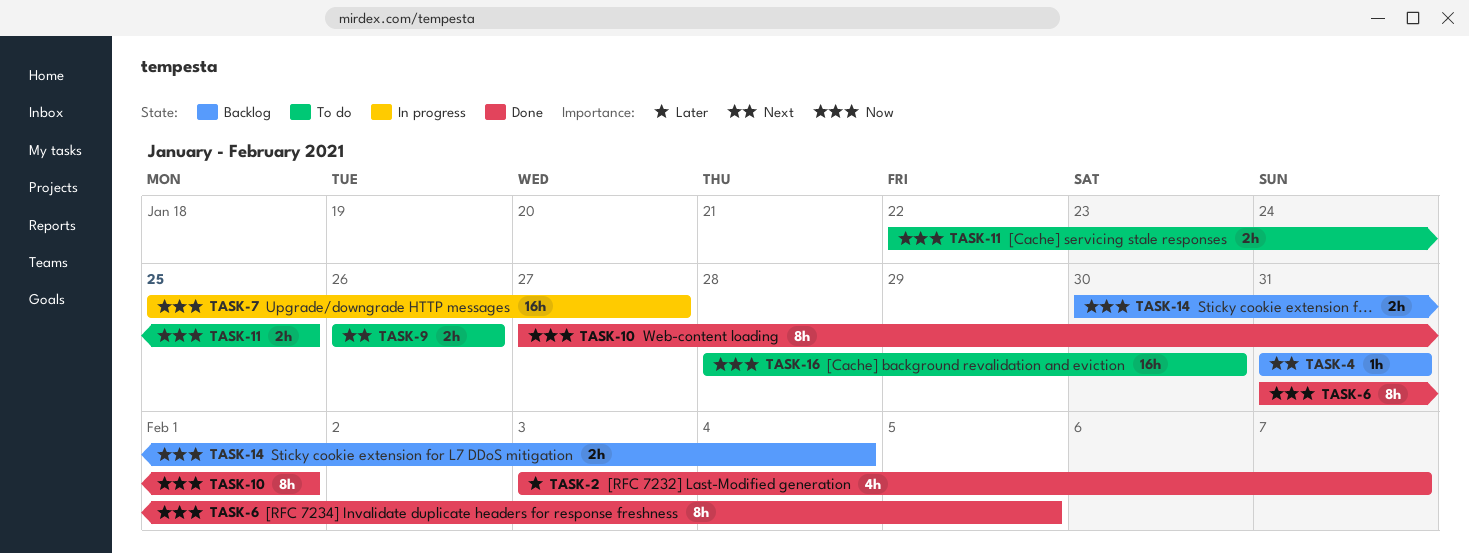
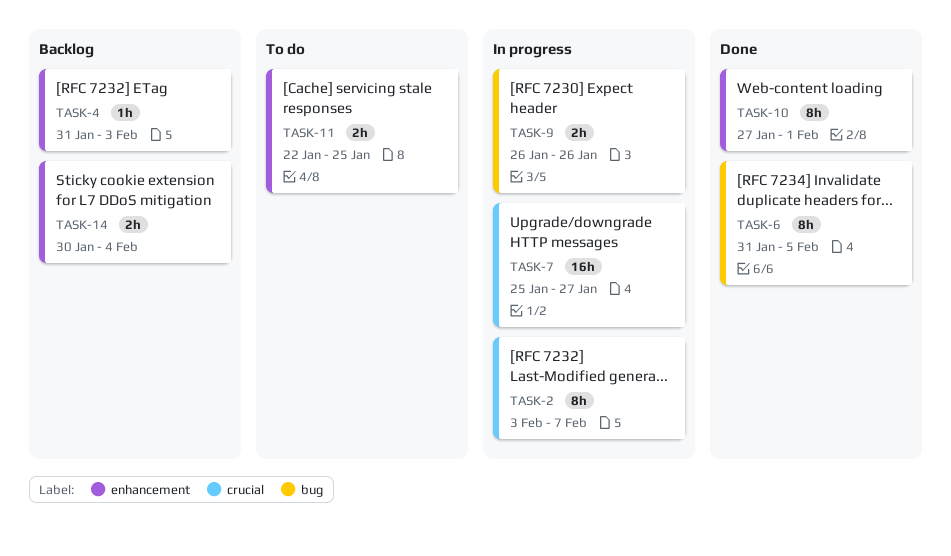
TASK-2, status: Done -> In progress
TASK-2, estimate: 4h -> 8h
TASK-4, due: Jan 31 -> Feb 3
TASK-9, status: To do -> In progress
TASK-16: present -> none

